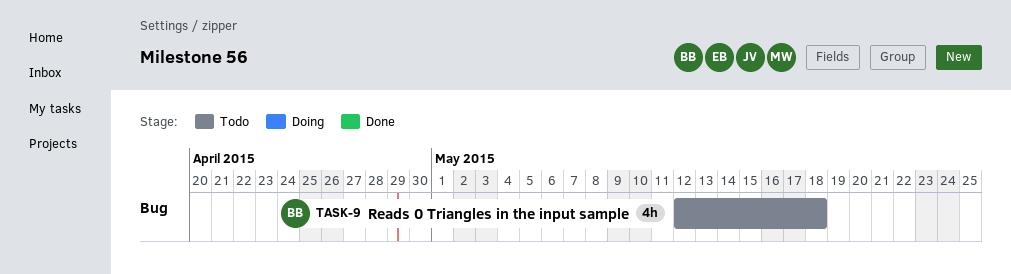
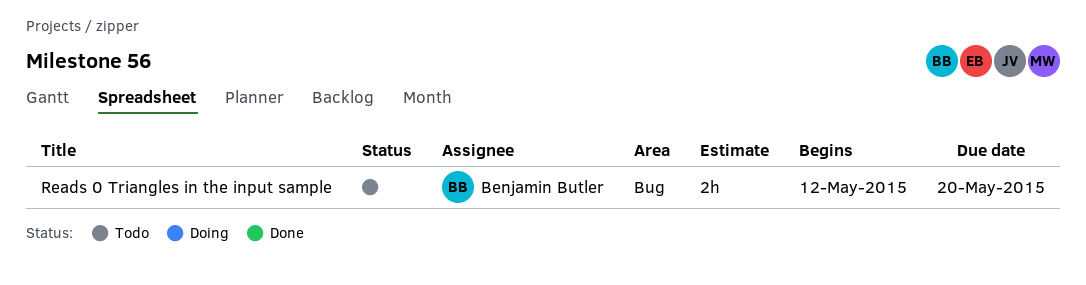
Reads 0 Triangles in the input sample, estimate: 4h -> 2h
Reads 0 Triangles in the input sample, due: May 18 -> May 20

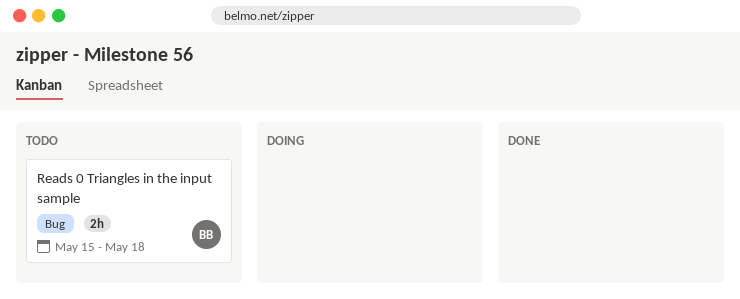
Reads 0 Triangles in the input sample, start: May 12 -> May 15
Reads 0 Triangles in the input sample, due: May 20 -> May 18

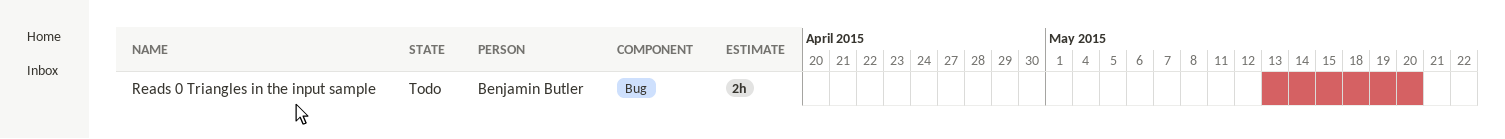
Reads 0 Triangles in the input sample, start: May 15 -> May 13
Reads 0 Triangles in the input sample, due: May 18 -> May 20

